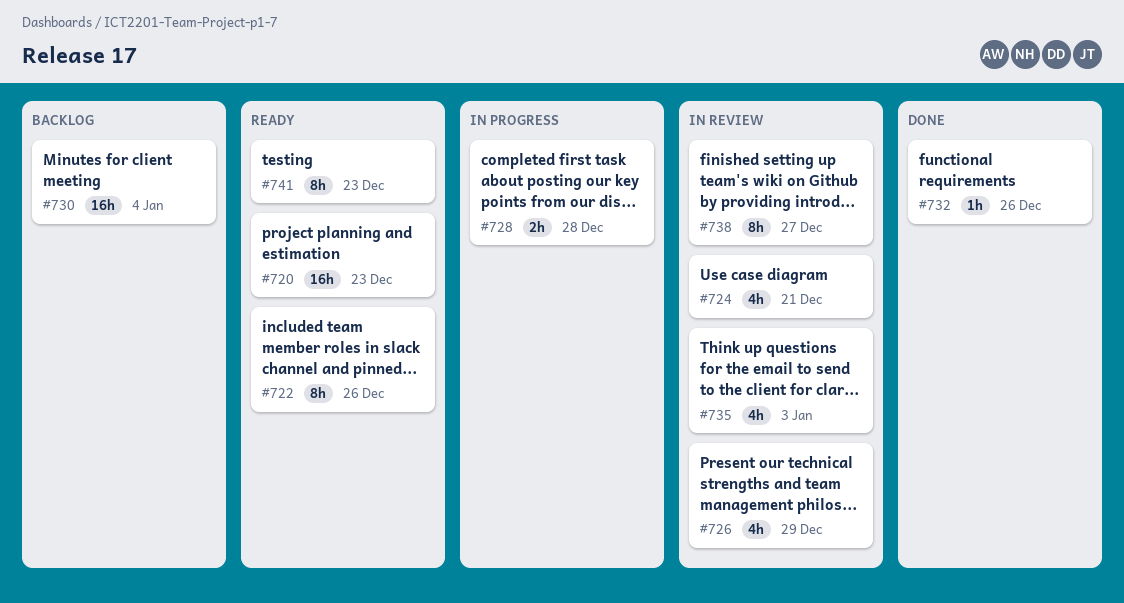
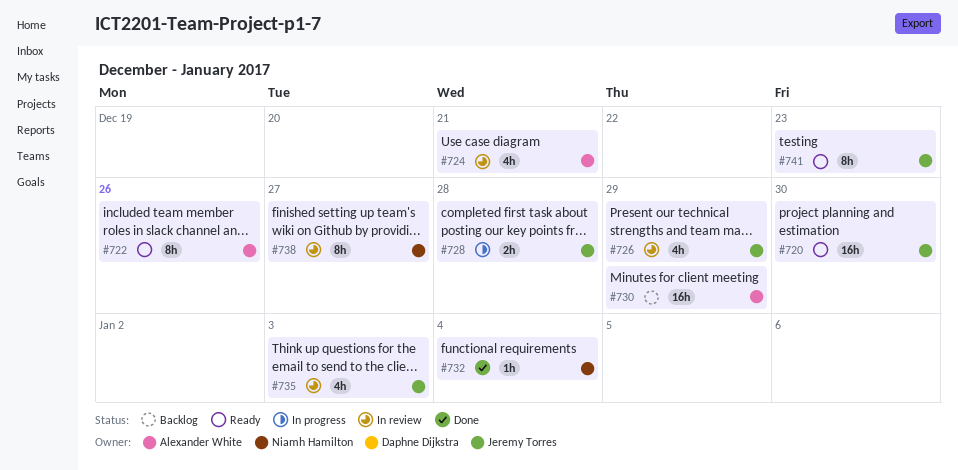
#720, due: Dec 23 -> Dec 30
#730, due: Jan 4 -> Dec 29
#732, due: Dec 26 -> Jan 4

